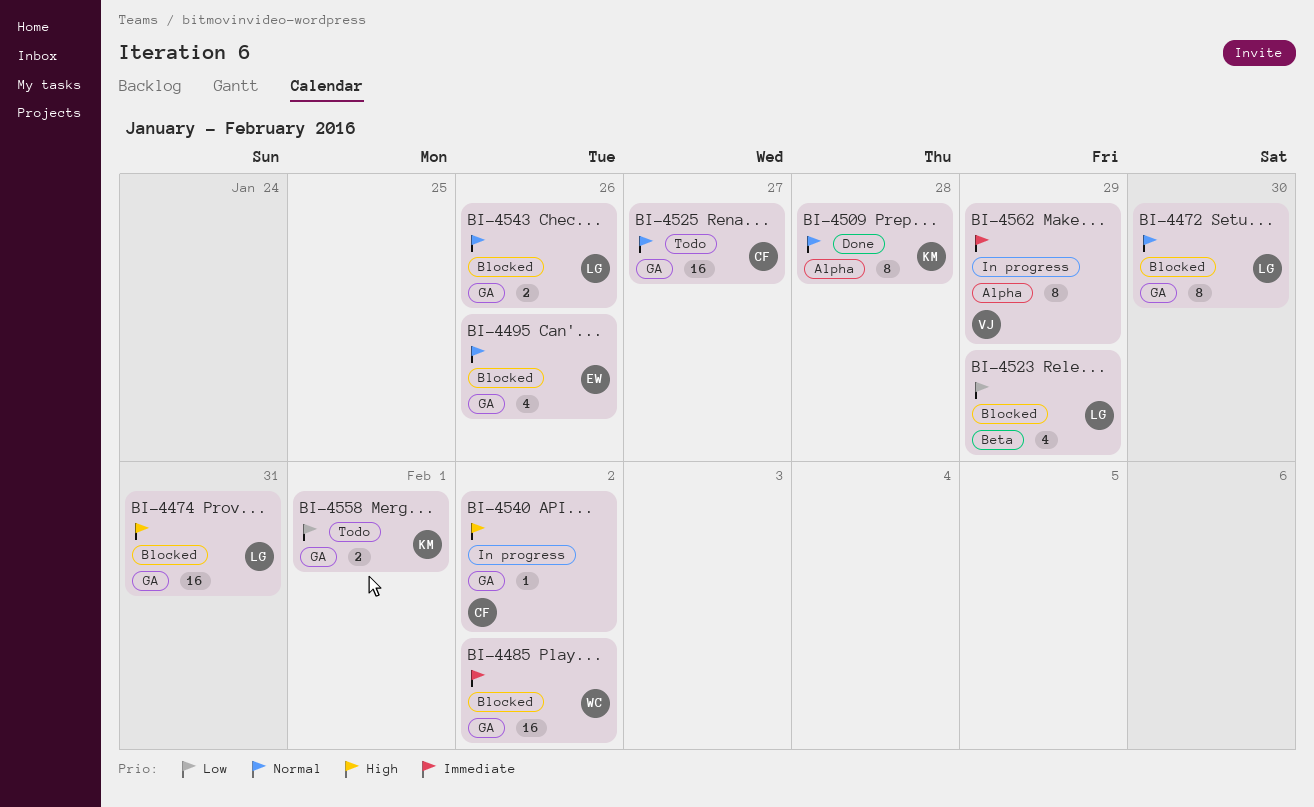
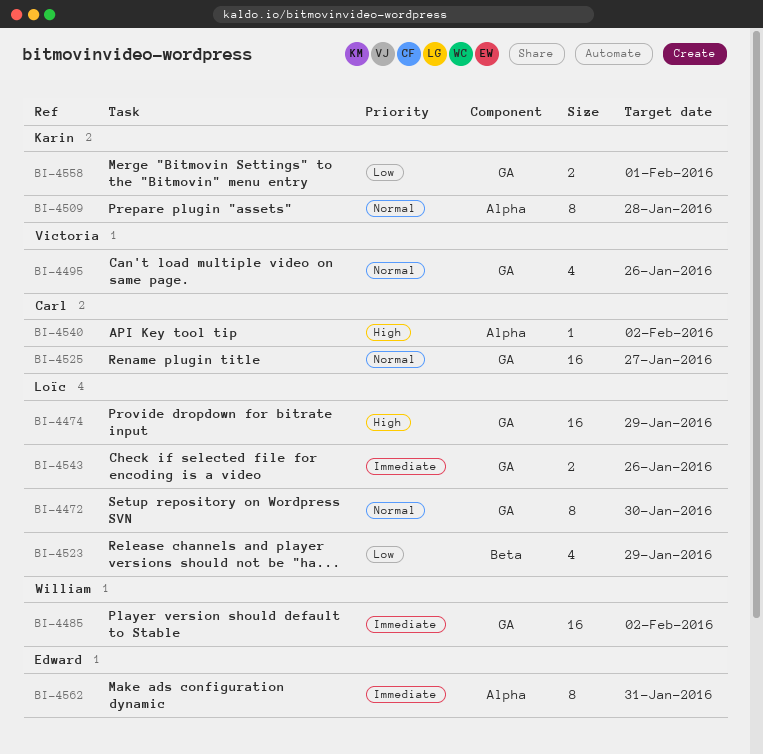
BI-4474, due: Jan 31 -> Jan 29
BI-4495, owner: Edward -> Victoria
BI-4540, label: GA -> Alpha
BI-4543, priority: Normal -> Immediate
BI-4562, owner: Victoria -> Edward
BI-4562, due: Jan 29 -> Jan 31

